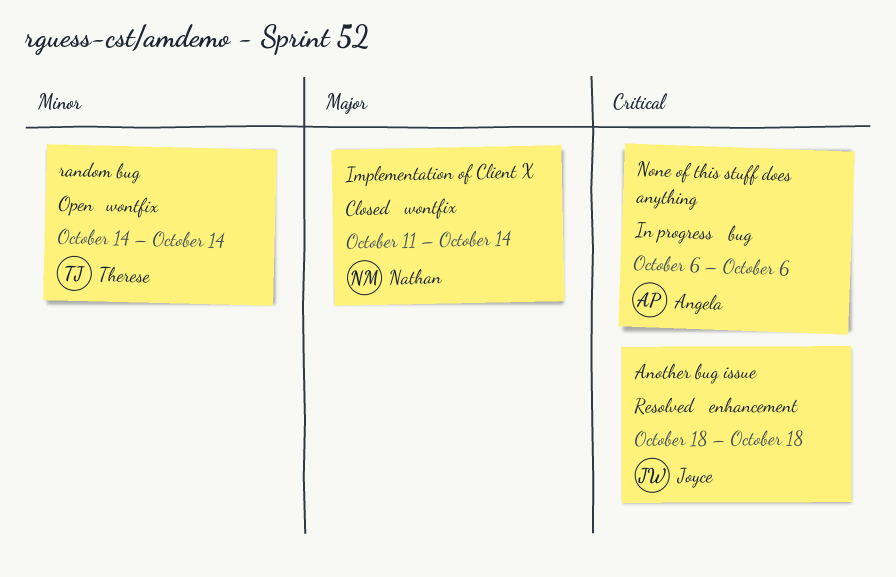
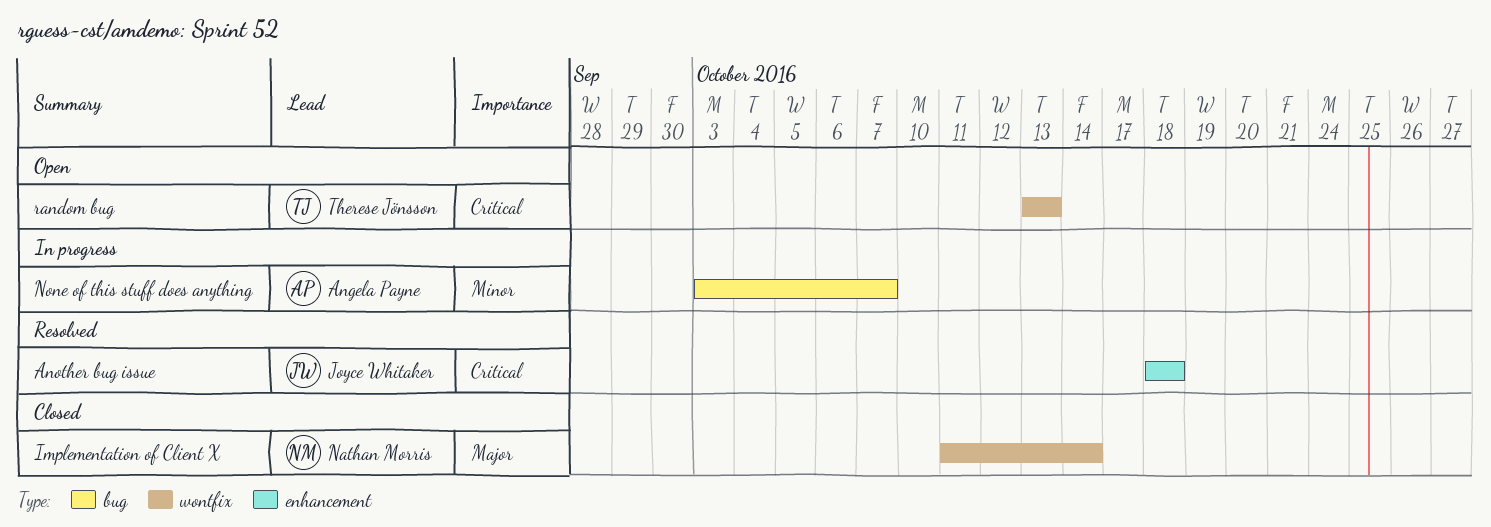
None of this stuff does anything, priority: Critical -> Minor
None of this stuff does anything, start: Oct 6 -> Oct 3
None of this stuff does anything, due: Oct 6 -> Oct 7
random bug, priority: Minor -> Critical
random bug, start: Oct 14 -> Oct 13
random bug, due: Oct 14 -> Oct 13

